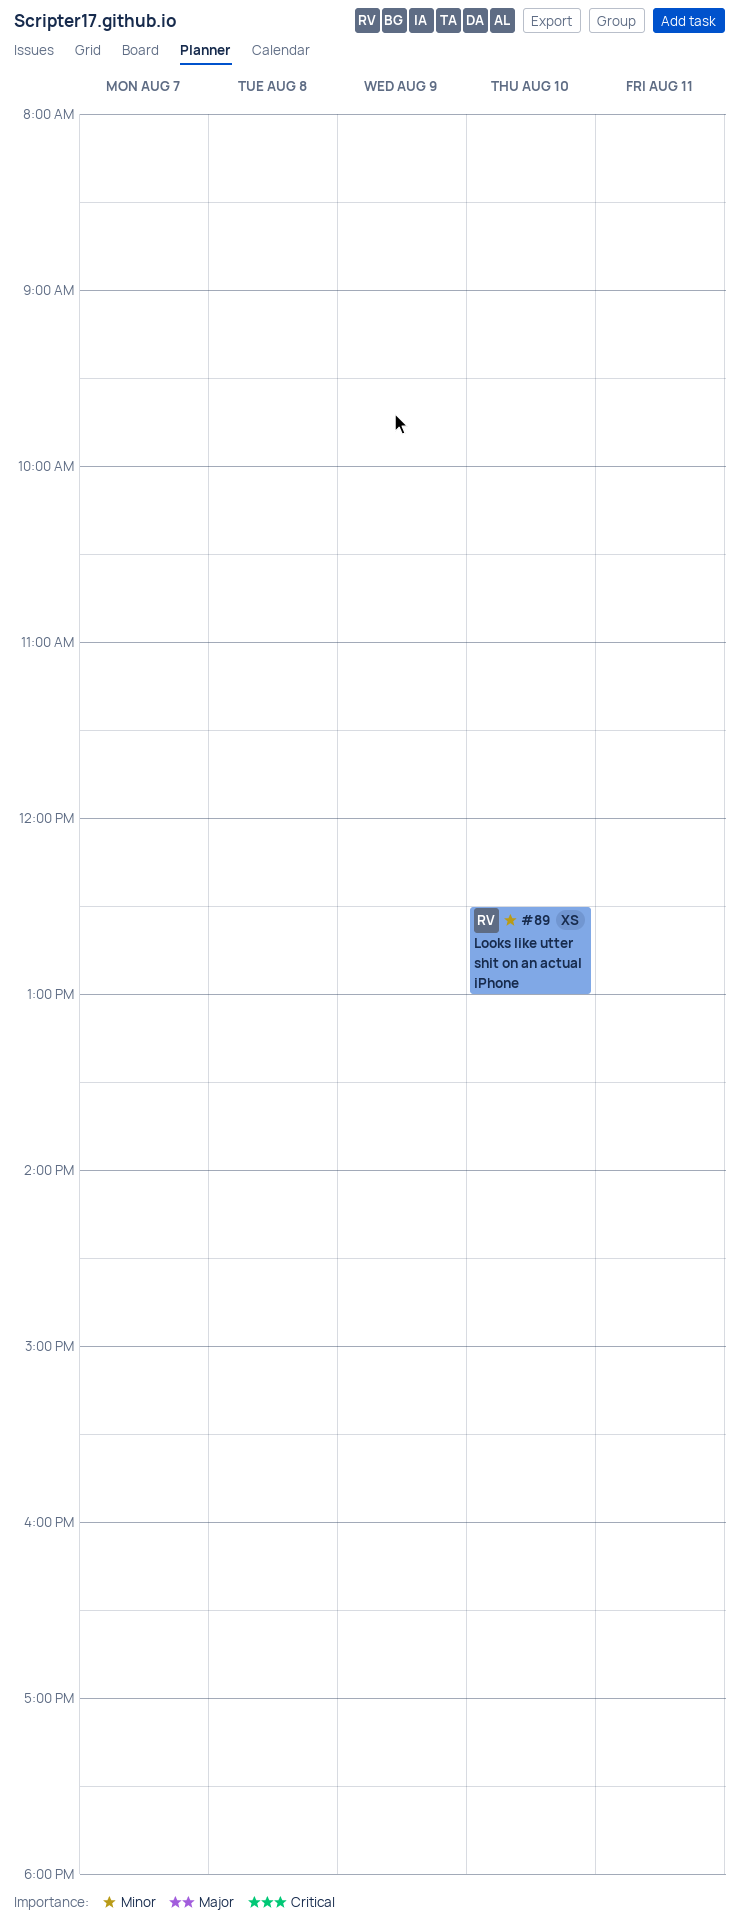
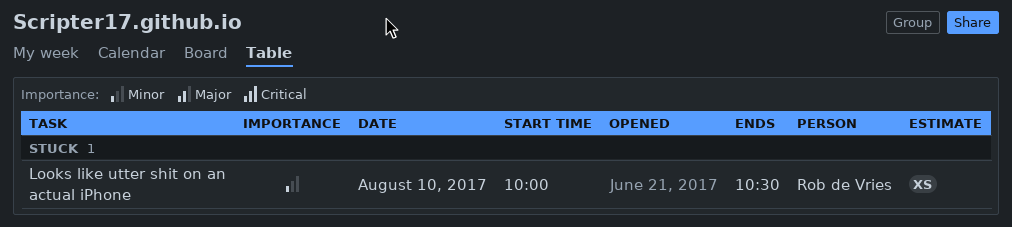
Looks like utter shit on an actual iPhone, begins: 12:30 -> 10:00
Looks like utter shit on an actual iPhone, ends: 13:00 -> 10:30

